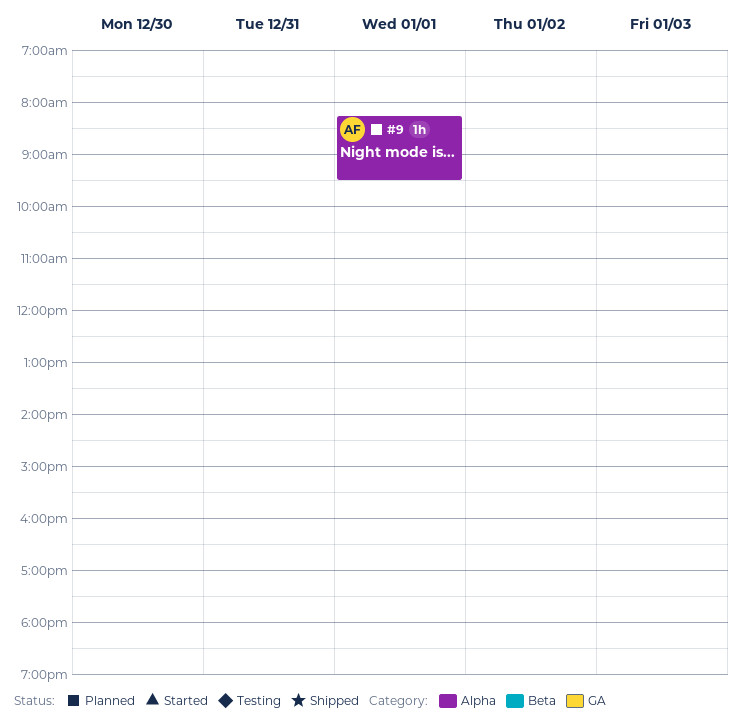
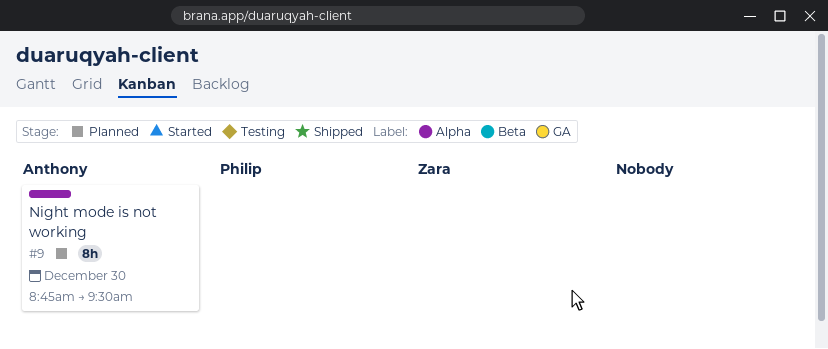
#9, estimate: 1h -> 8h
#9, day: Jan 1 -> Dec 30
#9, begins: 08:15 -> 08:45

